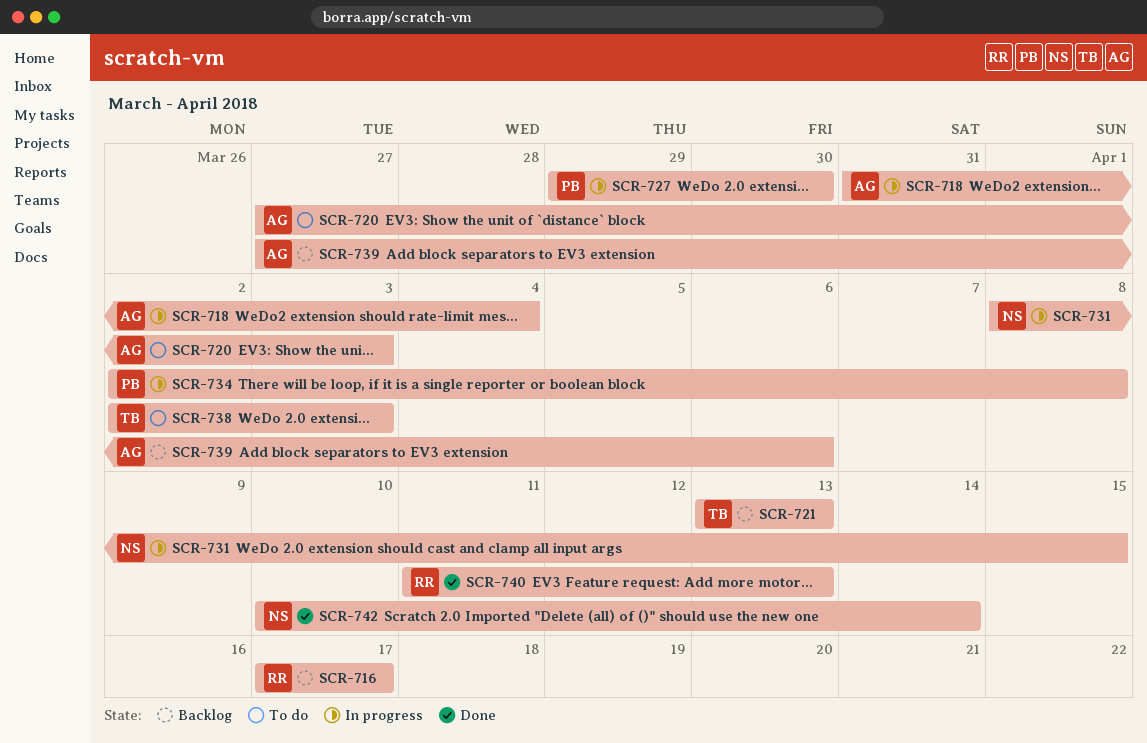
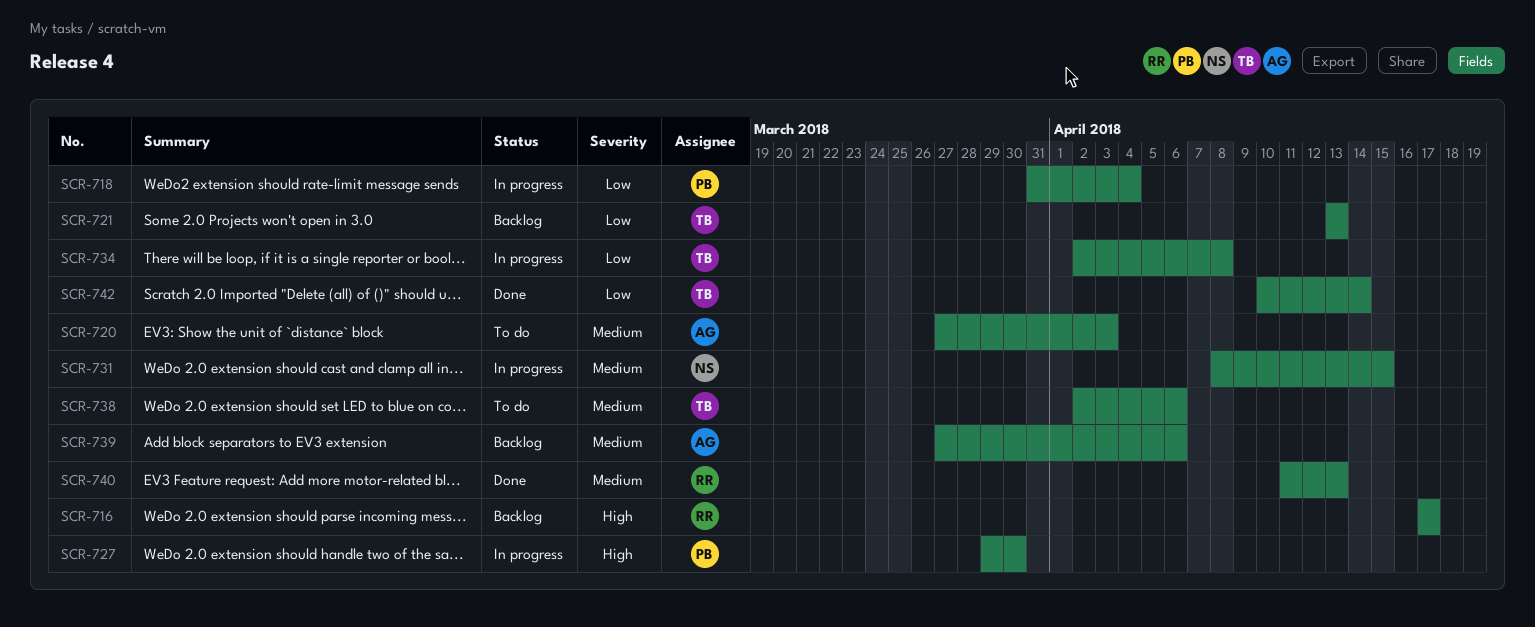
SCR-718, owner: AG -> PB
SCR-734, owner: PB -> TB
SCR-738, due: Apr 3 -> Apr 6
SCR-742, owner: NS -> TB

